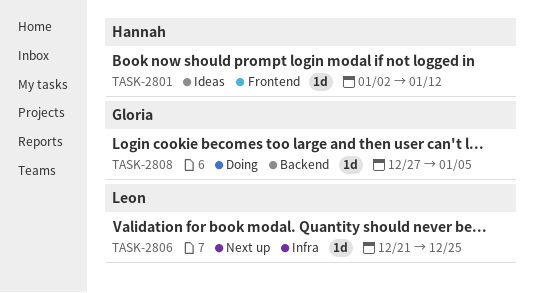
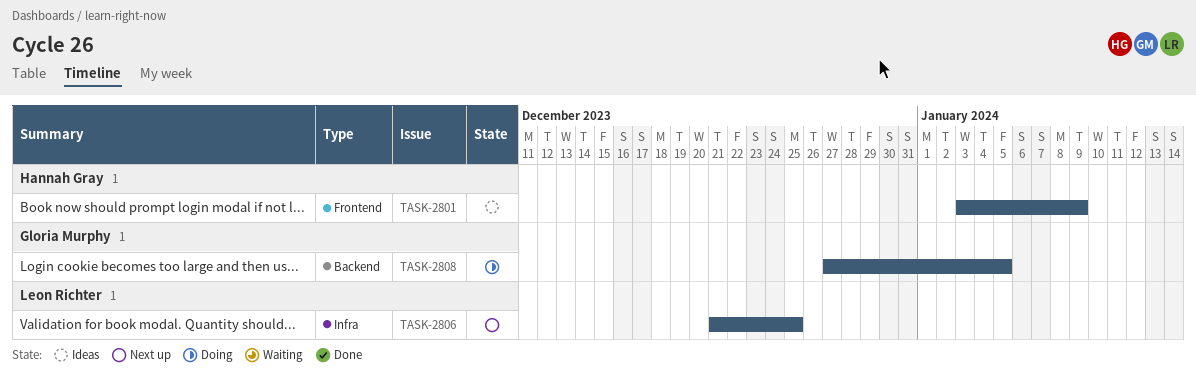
TASK-2801, start: Jan 2 -> Jan 3
TASK-2801, due: Jan 12 -> Jan 9

